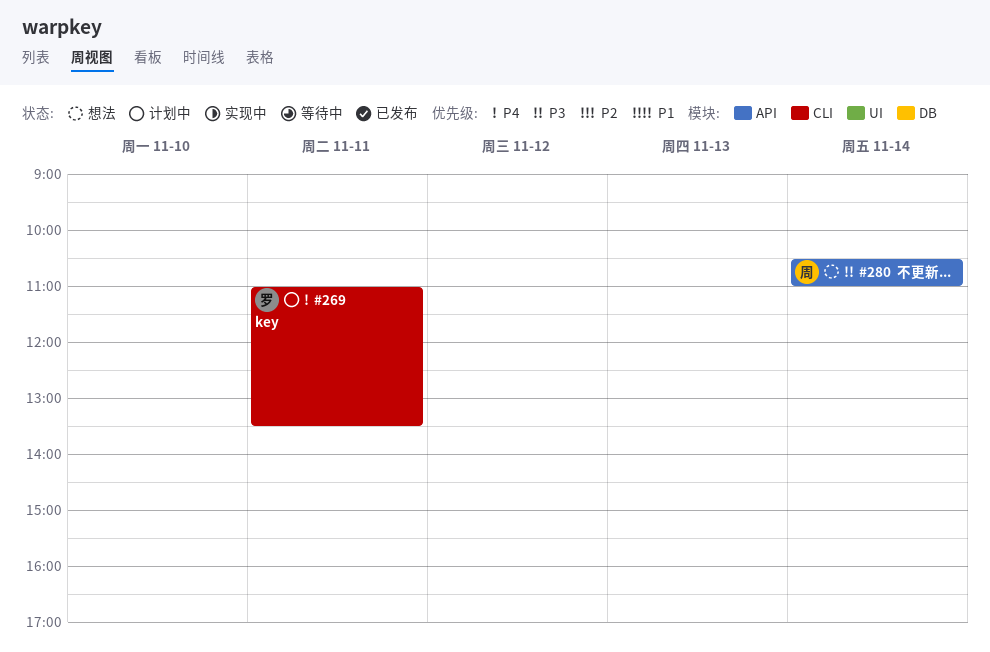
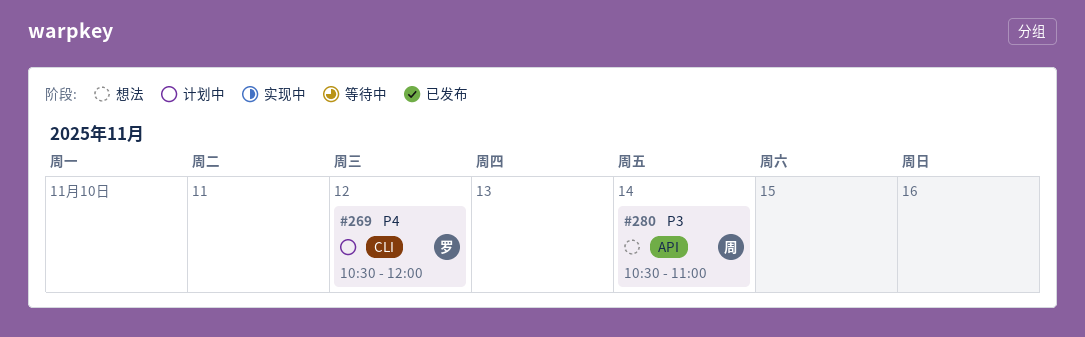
#269, day: Nov 11 -> Nov 12
#269, begins: 11:00 -> 10:30
#269, ends: 13:30 -> 12:00

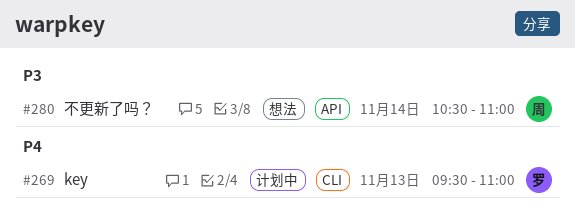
#269, day: Nov 12 -> Nov 13
#269, begins: 10:30 -> 09:30
#269, ends: 12:00 -> 11:00

